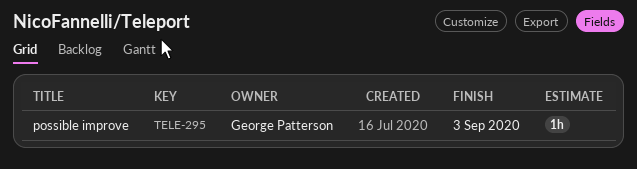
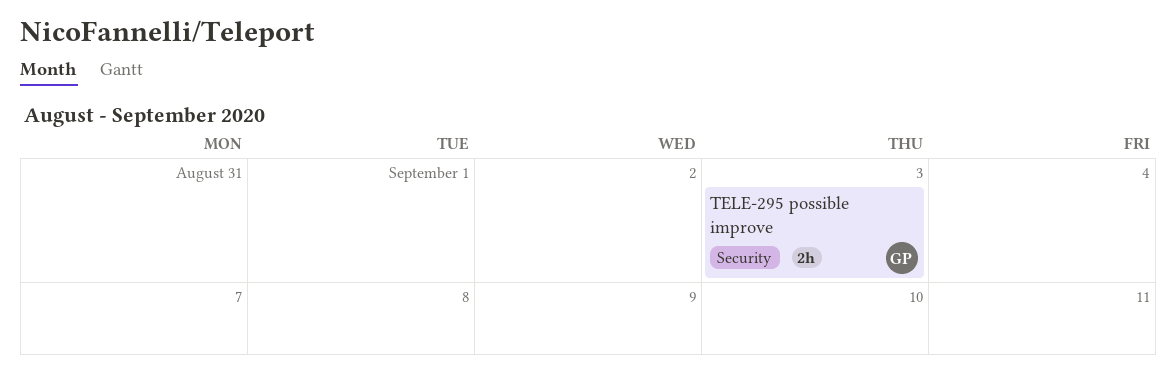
TELE-295, estimate: 1h -> 2h

